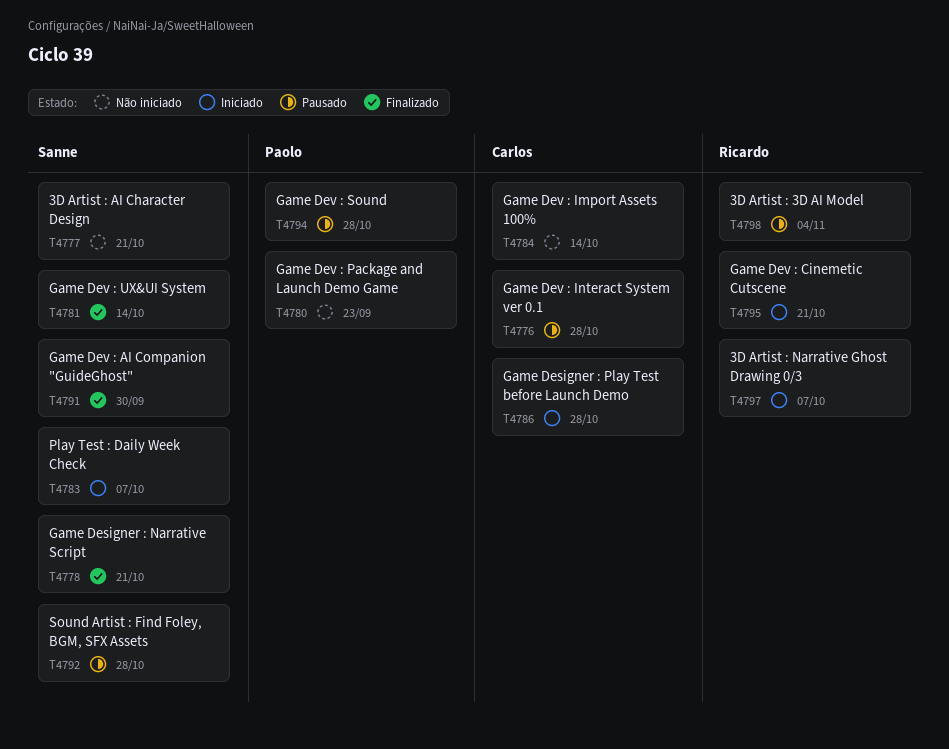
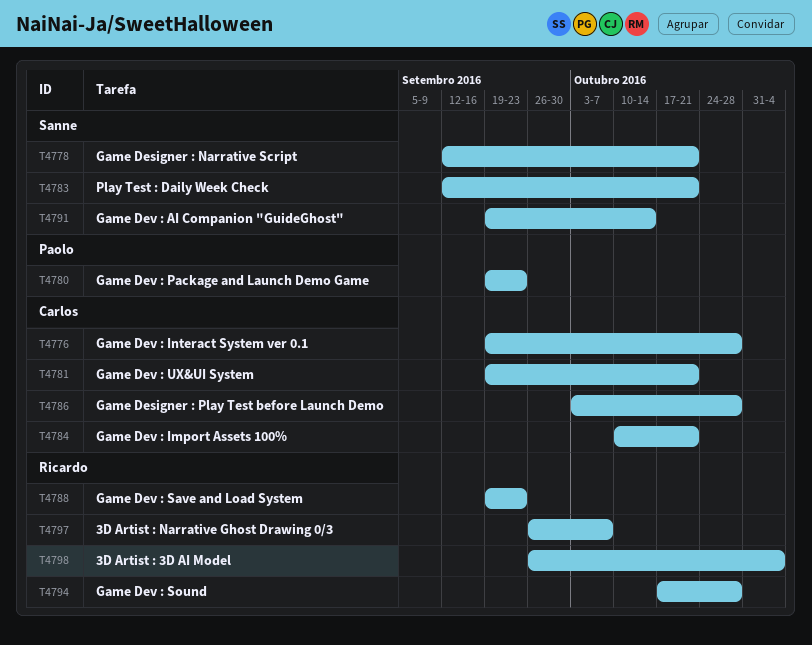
T4777: present -> none
T4781, owner: Sanne -> Carlos
T4781, due: Oct 14 -> Oct 21
T4783, due: Oct 7 -> Oct 21
T4784, due: Oct 14 -> Oct 21
T4788: none -> present
T4791, due: Sep 30 -> Oct 14
T4792: present -> none
T4794, owner: Paolo -> Ricardo
T4795: present -> none

